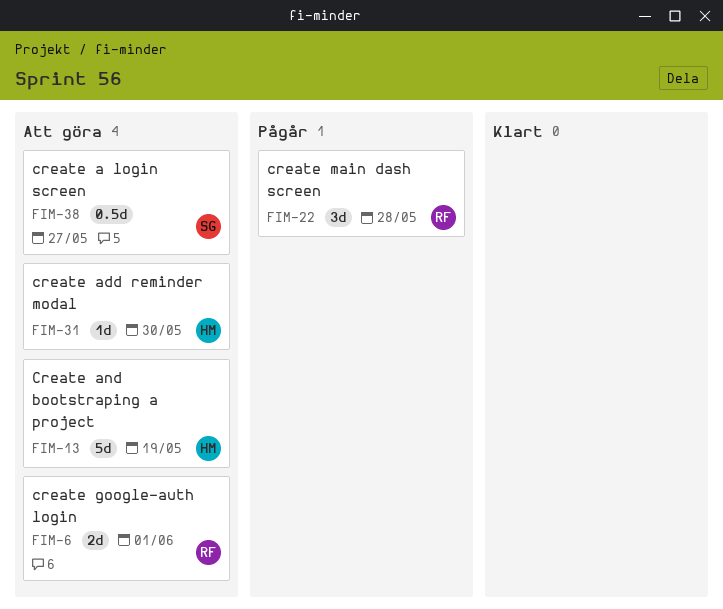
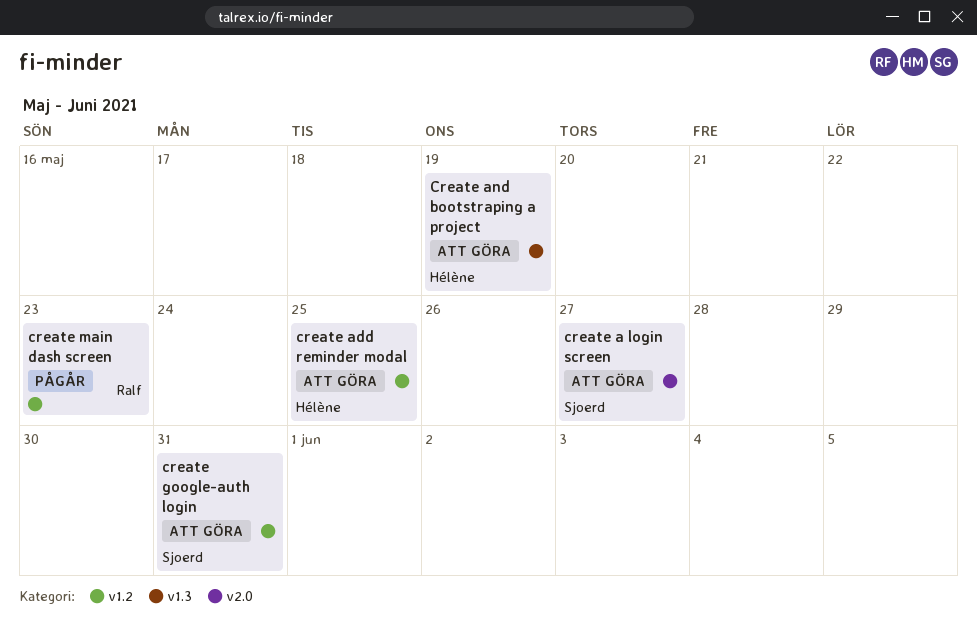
create add reminder modal, due: May 30 -> May 25
create google-auth login, owner: Ralf -> Sjoerd
create google-auth login, due: Jun 1 -> May 31
create main dash screen, due: May 28 -> May 23

